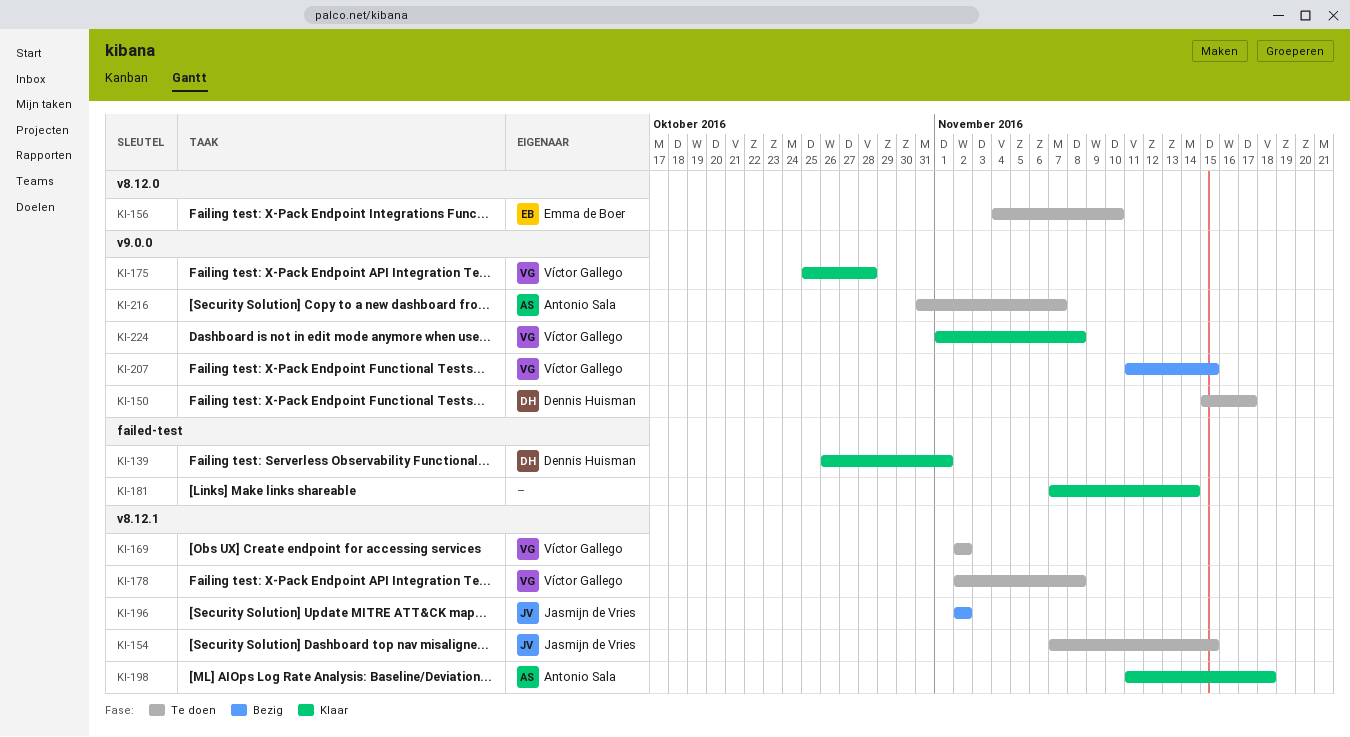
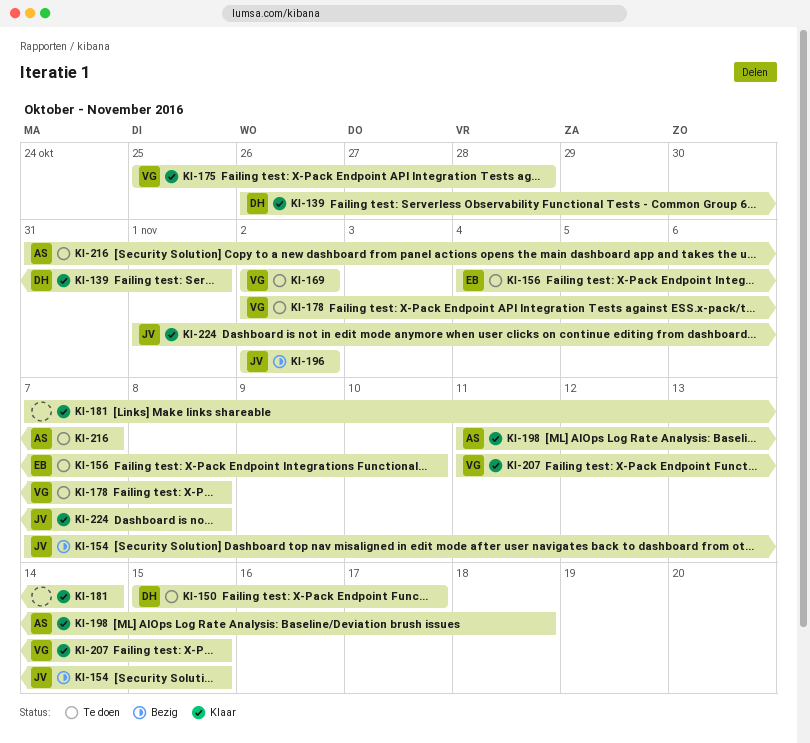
KI-154, status: Te doen -> Bezig
KI-207, status: Bezig -> Klaar
KI-224, owner: Víctor Gallego -> Jasmijn de Vries

